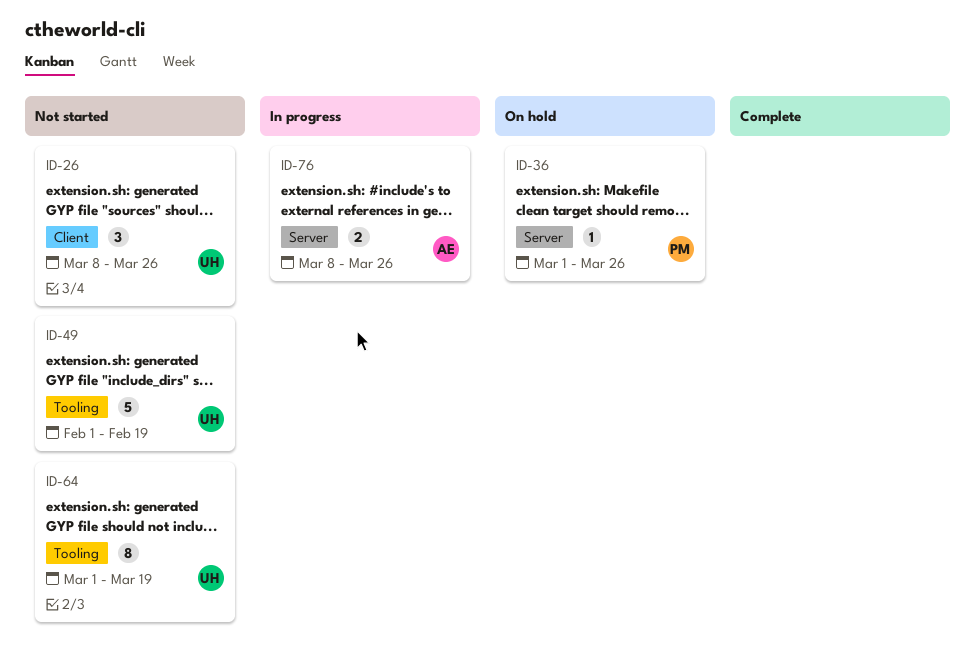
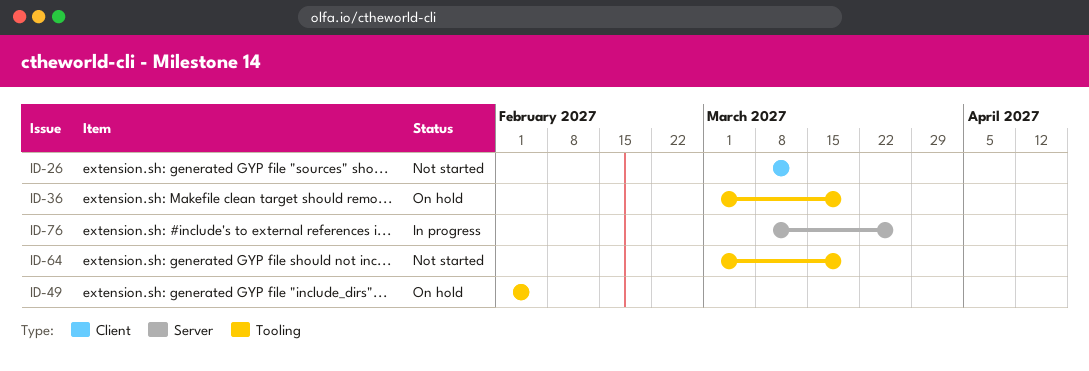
ID-26, due: Mar 26 -> Mar 12
ID-36, label: Server -> Tooling
ID-36, due: Mar 26 -> Mar 19
ID-49, status: Not started -> On hold
ID-49, due: Feb 19 -> Feb 5

